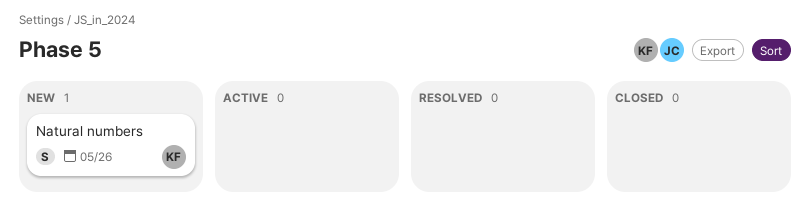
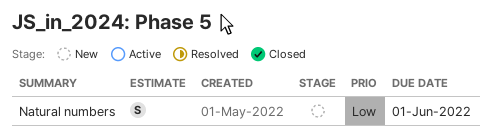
Natural numbers, due: May 26 -> Jun 1

